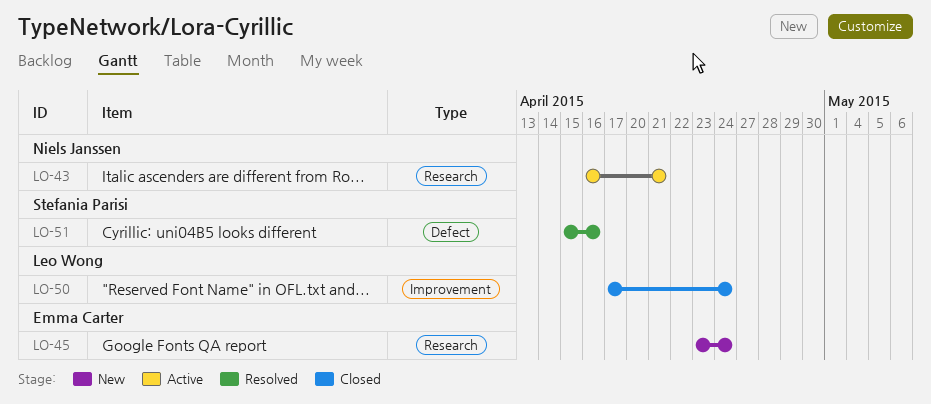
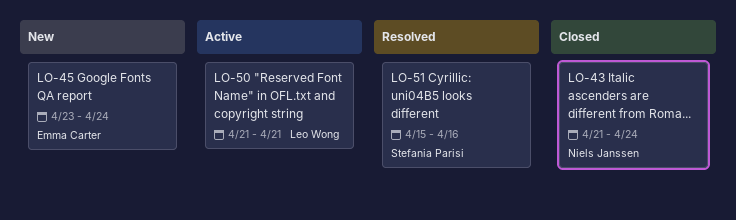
LO-43, status: Active -> Closed
LO-43, start: Apr 16 -> Apr 21
LO-43, due: Apr 21 -> Apr 24
LO-50, status: Closed -> Active
LO-50, start: Apr 17 -> Apr 21
LO-50, due: Apr 24 -> Apr 21

